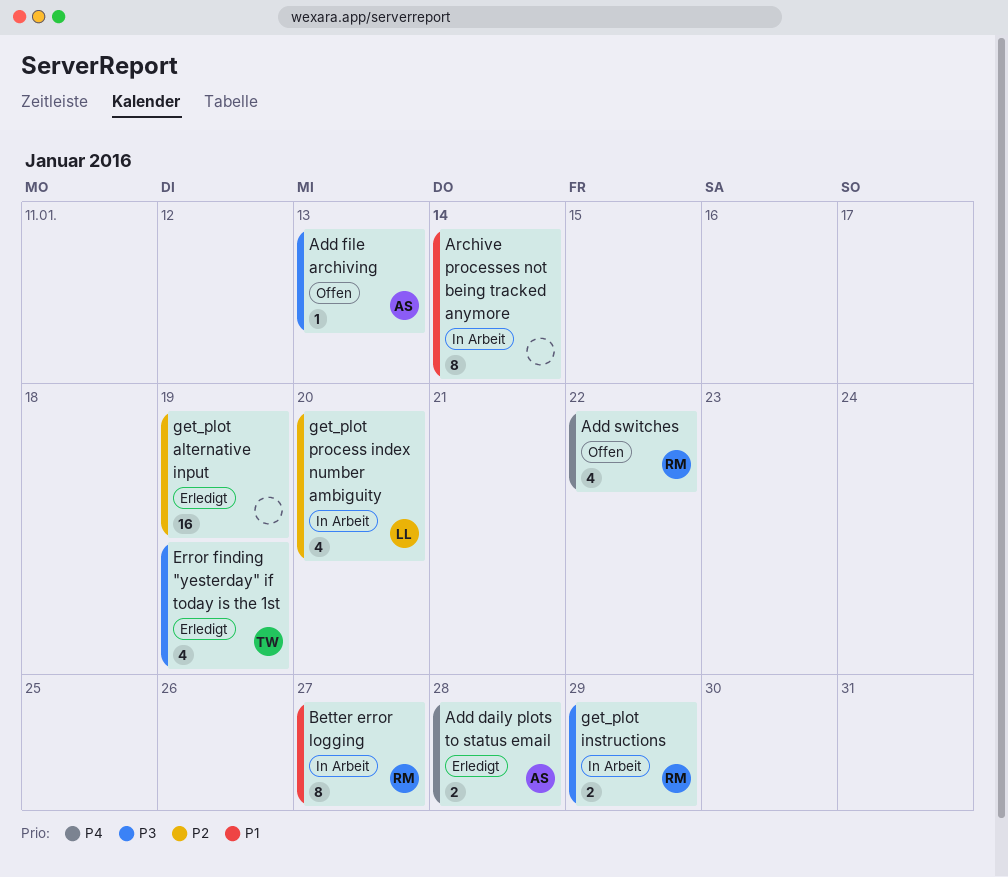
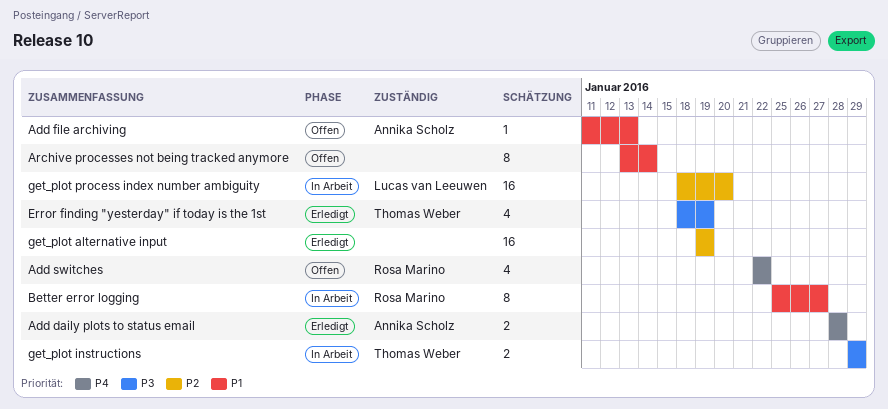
Add file archiving, priority: P3 -> P1
Archive processes not being tracked anymore, status: In Arbeit -> Offen
get_plot instructions, owner: Rosa Marino -> Thomas Weber
get_plot process index number ambiguity, estimate: 4 -> 16

